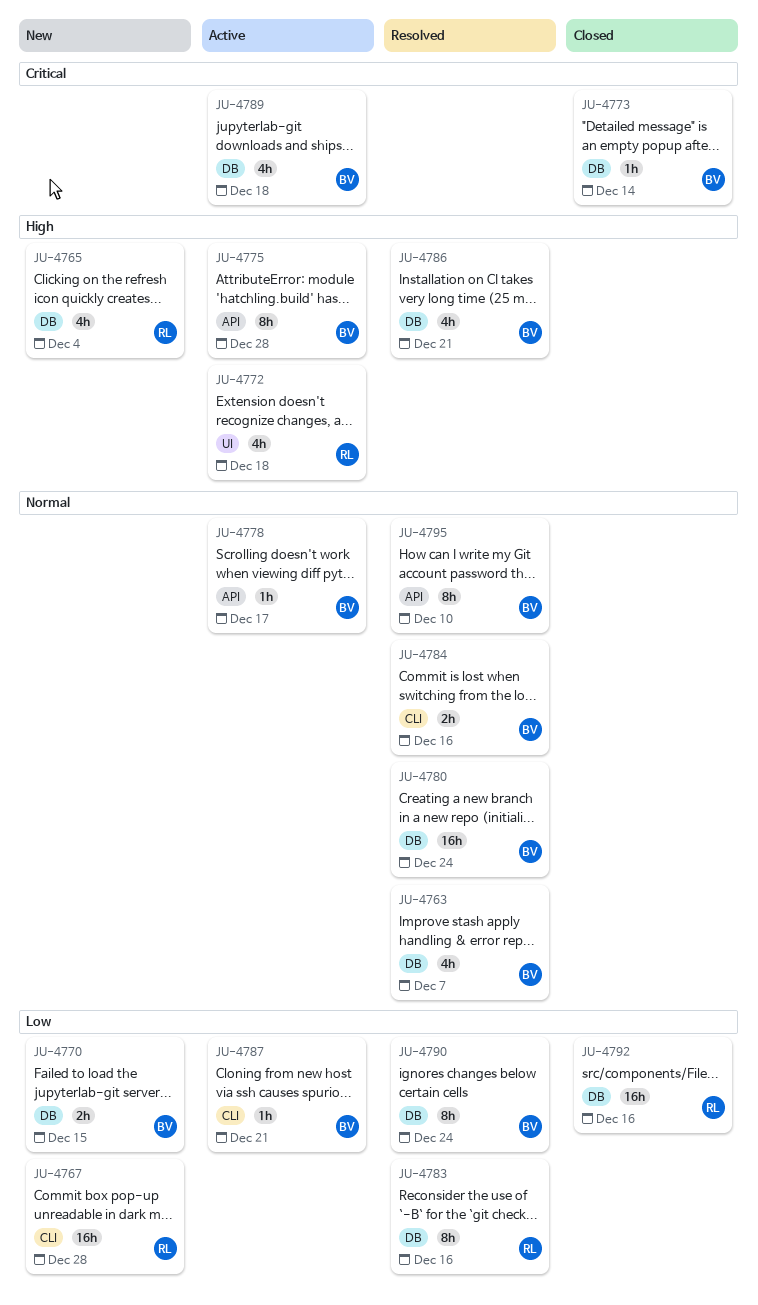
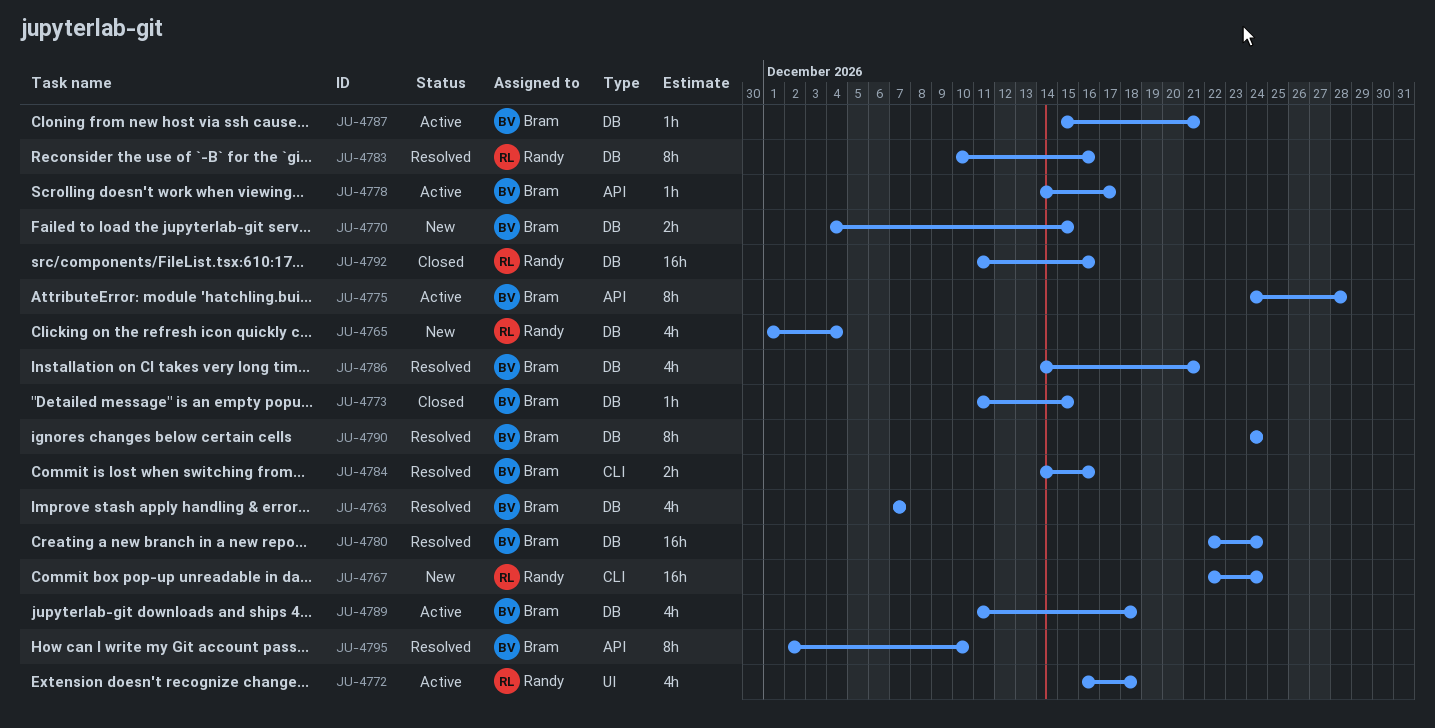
JU-4767, due: Dec 28 -> Dec 24
JU-4773, due: Dec 14 -> Dec 15
JU-4787, label: CLI -> DB

